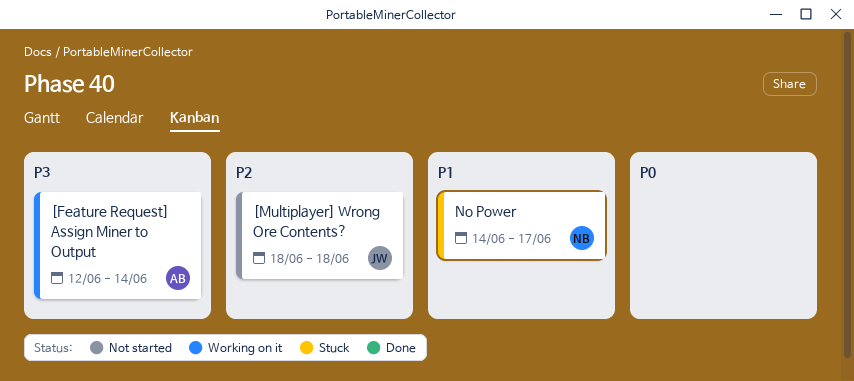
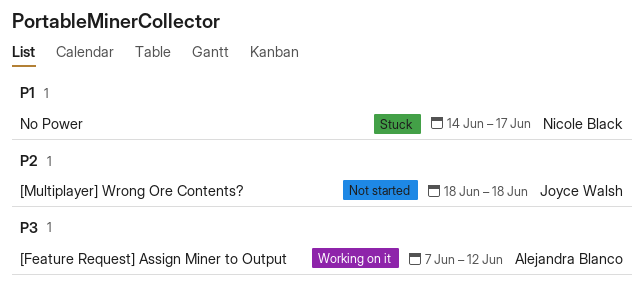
[Feature Request] Assign Miner to Output, start: Jun 12 -> Jun 7
[Feature Request] Assign Miner to Output, due: Jun 14 -> Jun 12

